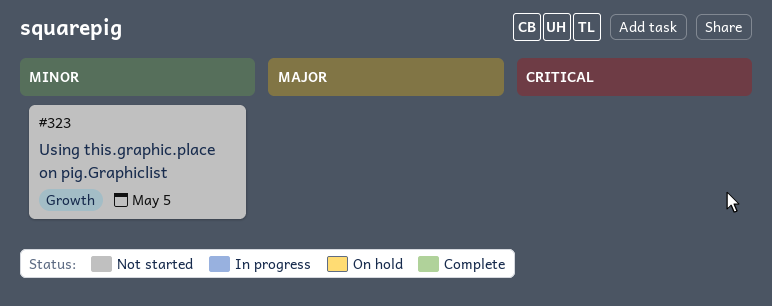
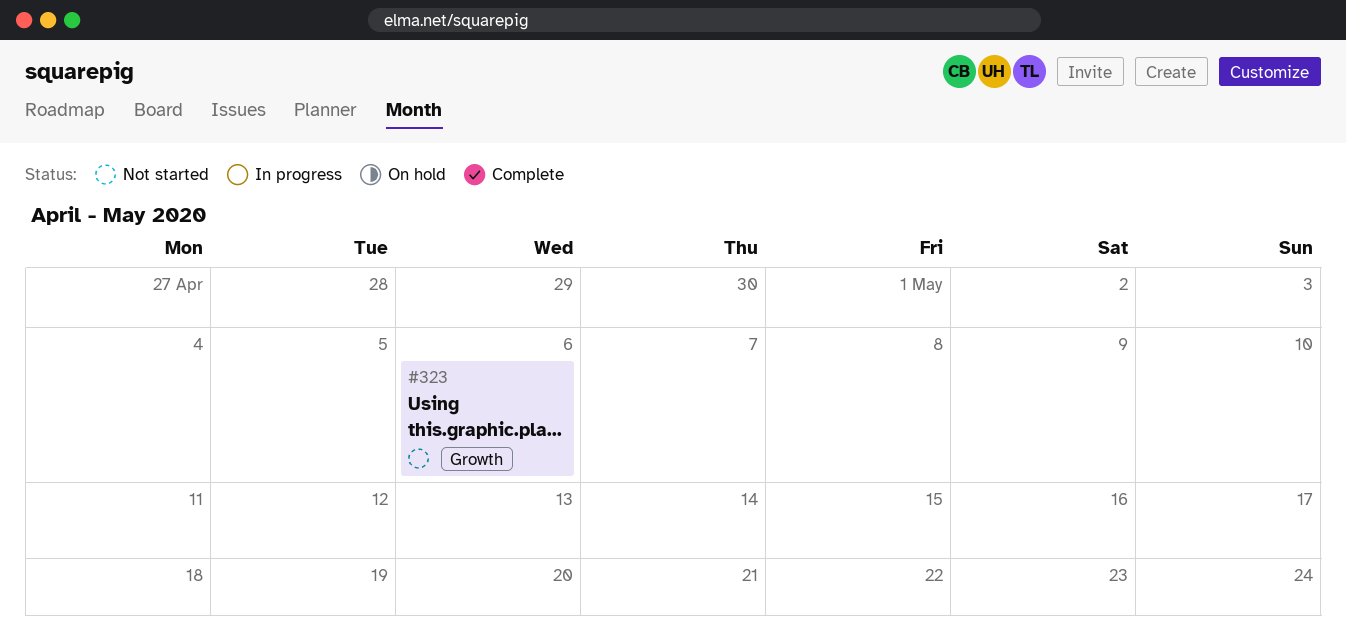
#323, due: May 5 -> May 6

